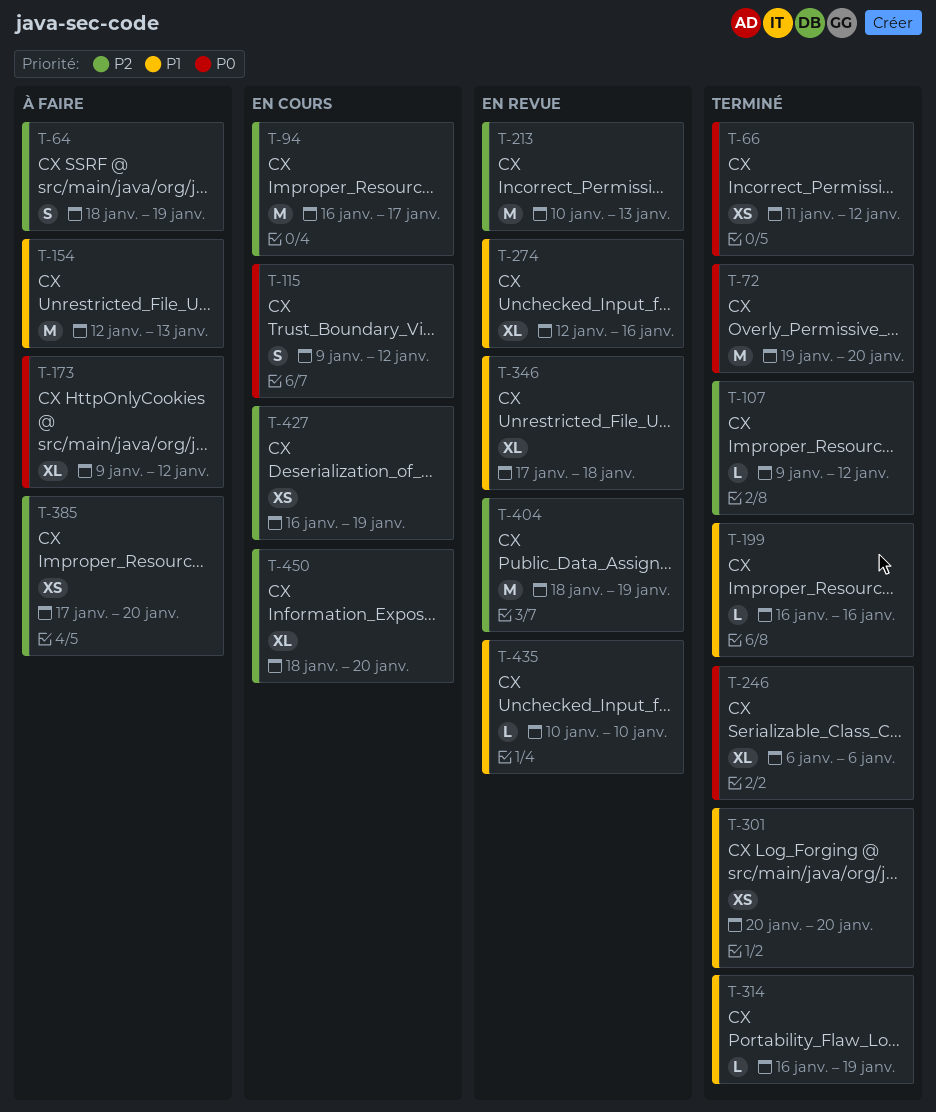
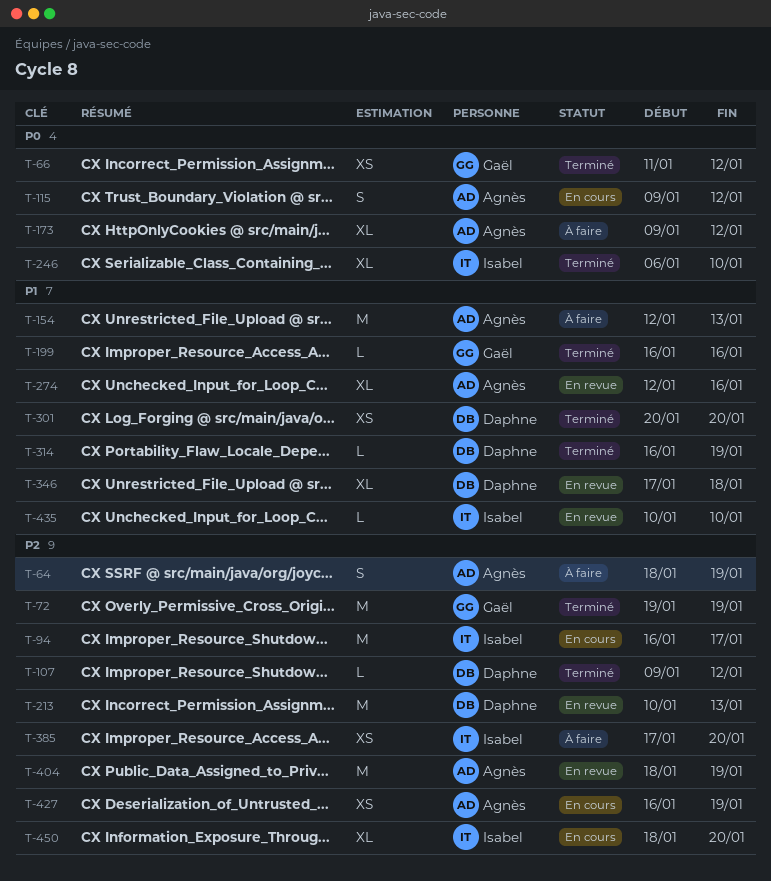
T-72, priority: P0 -> P2
T-72, due: Jan 20 -> Jan 19
T-246, due: Jan 6 -> Jan 10

